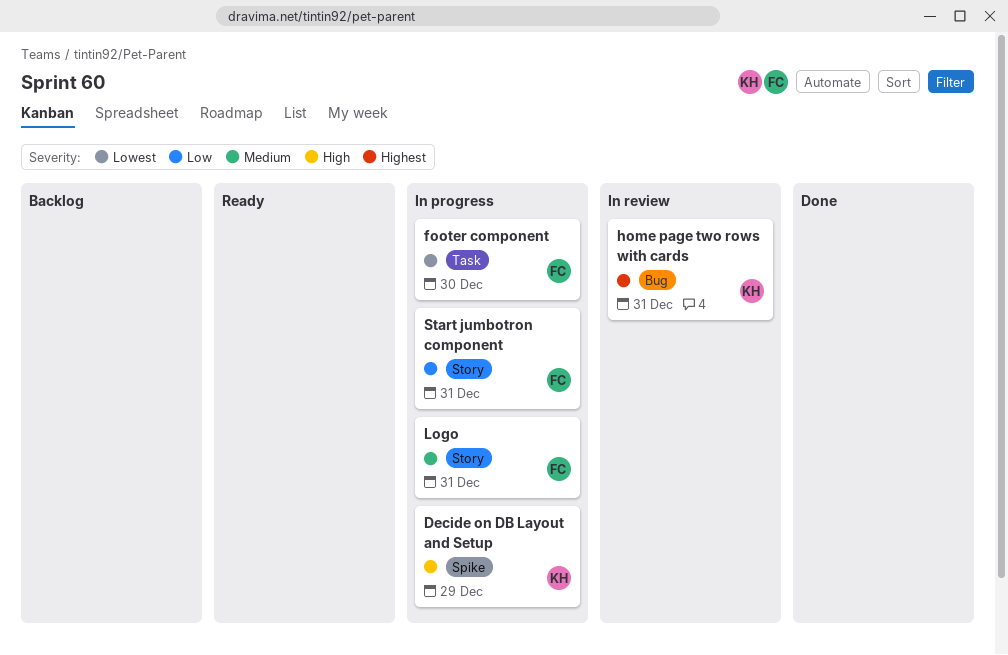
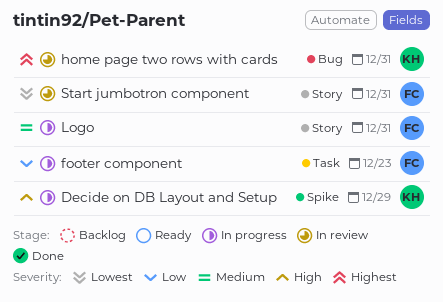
footer component, priority: Lowest -> Low
footer component, due: Dec 30 -> Dec 23
Start jumbotron component, status: In progress -> In review
Start jumbotron component, priority: Low -> Lowest

